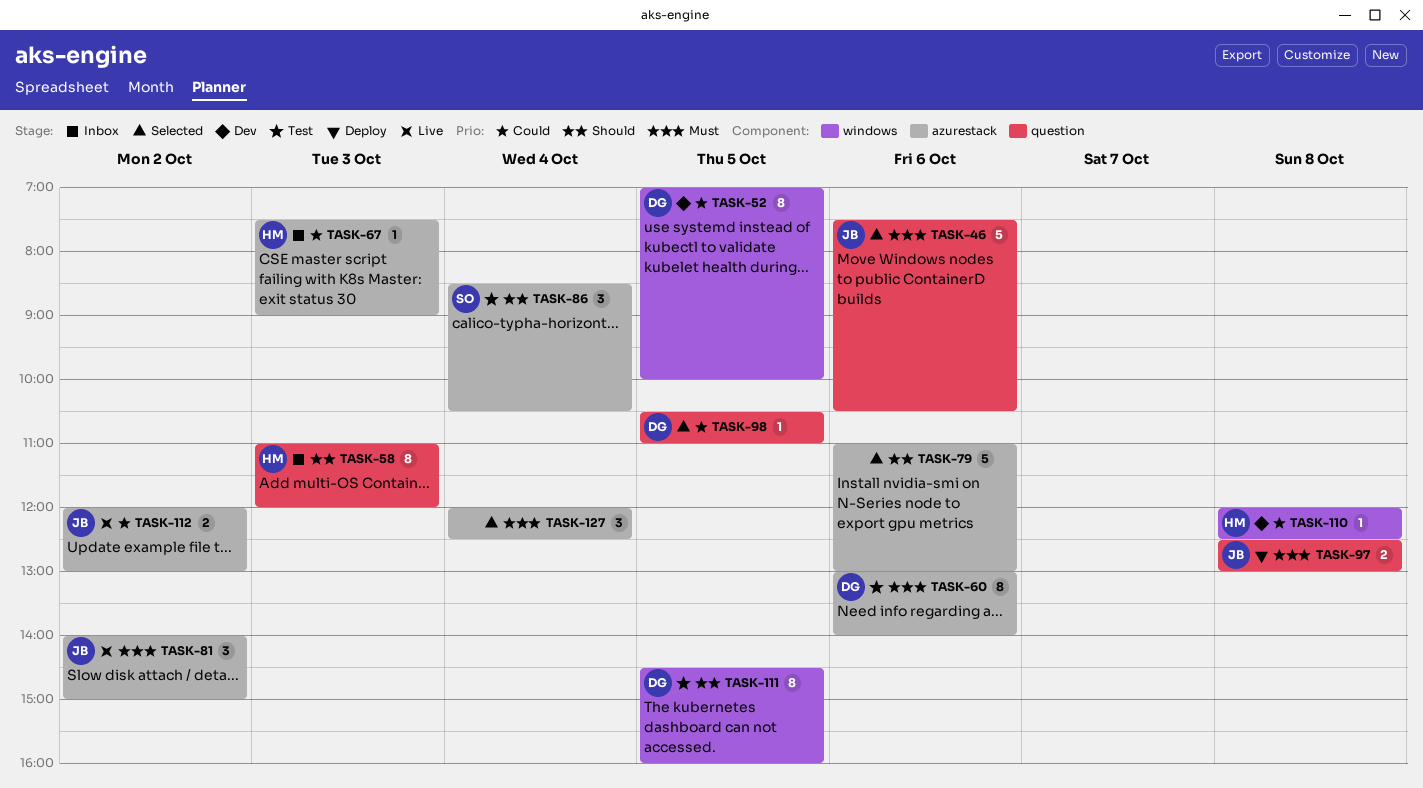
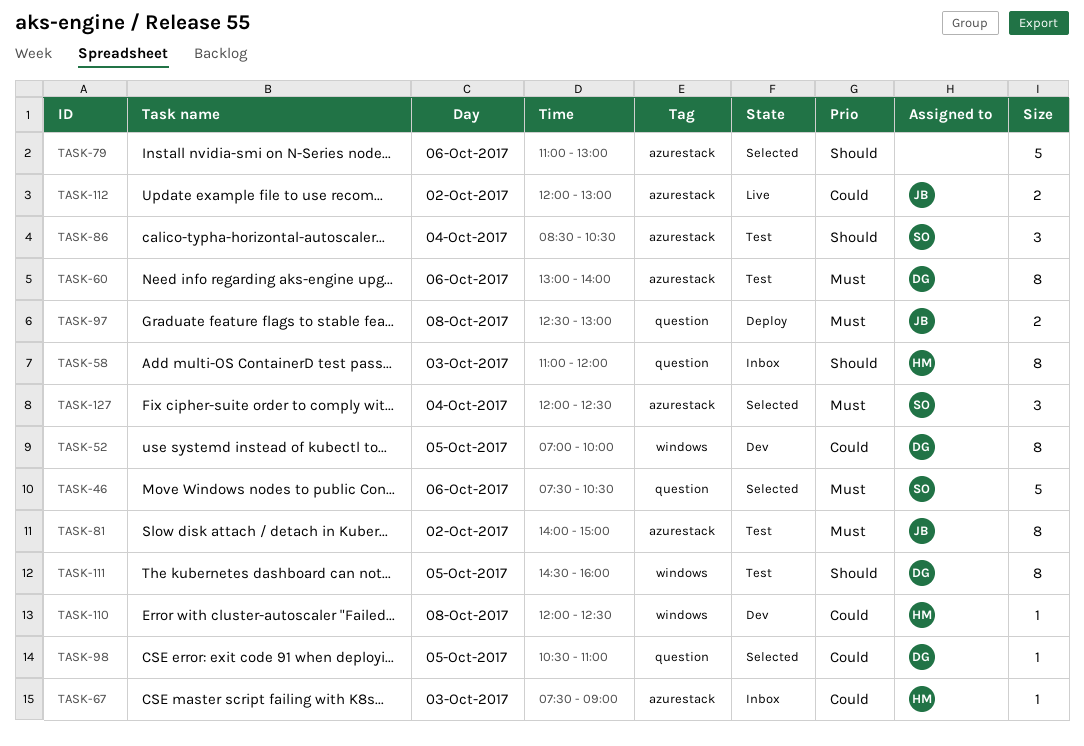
TASK-46, owner: JB -> SO
TASK-81, status: Live -> Test
TASK-81, estimate: 3 -> 8
TASK-127, owner: none -> SO

